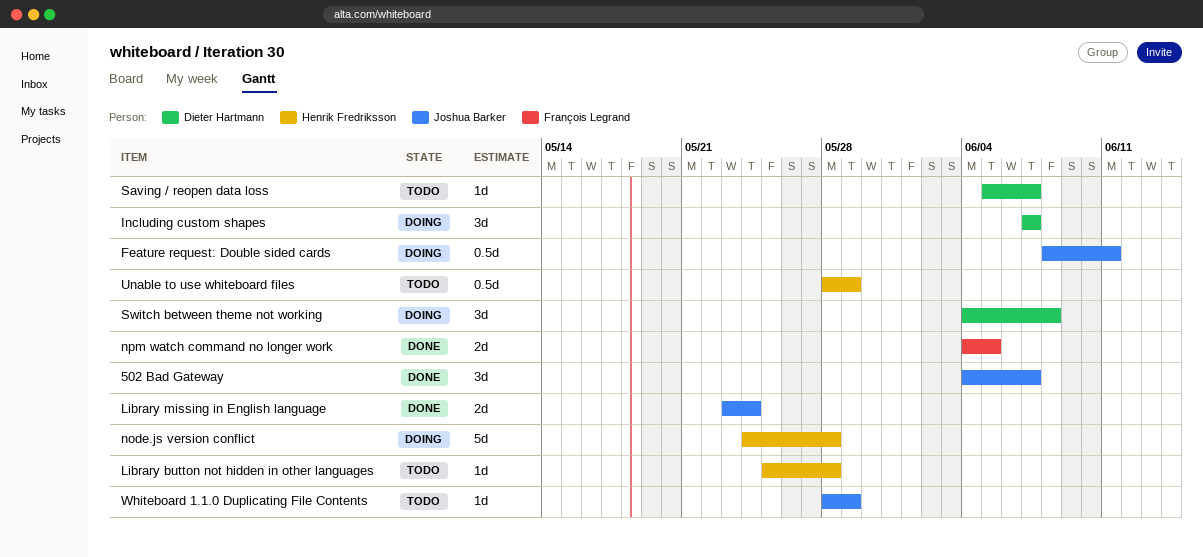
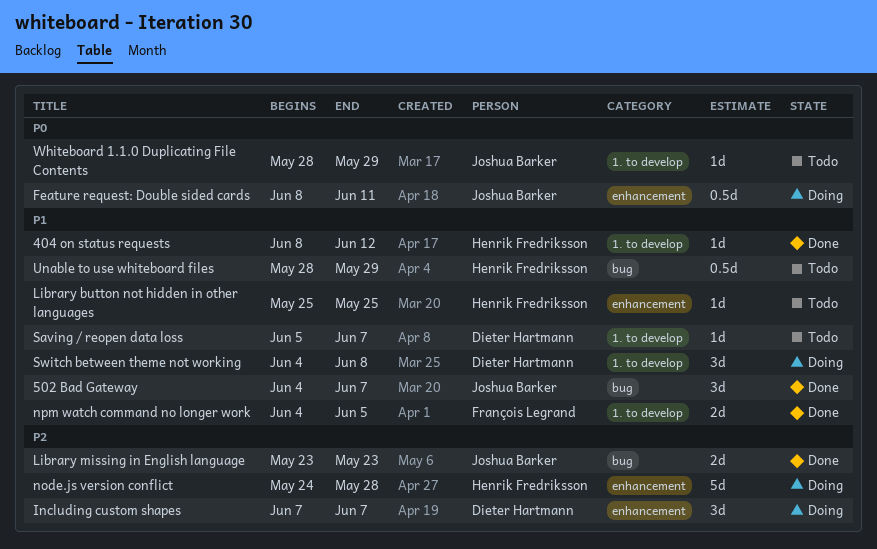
404 on status requests: none -> present
Library button not hidden in other languages, due: May 28 -> May 25
Library missing in English language, due: May 24 -> May 23

